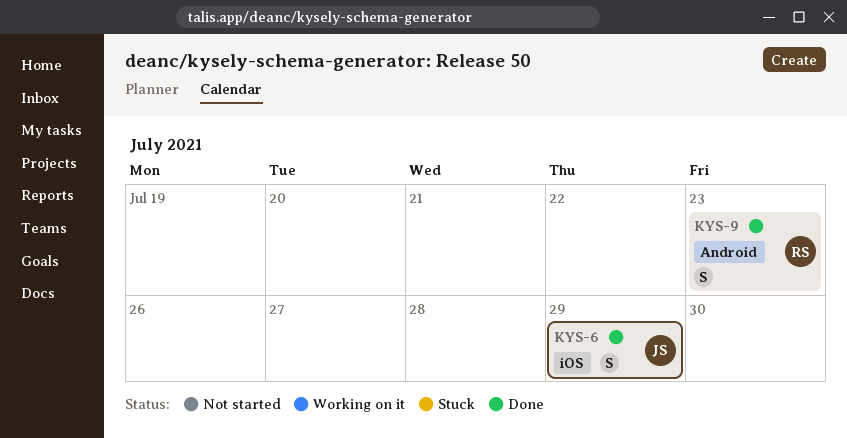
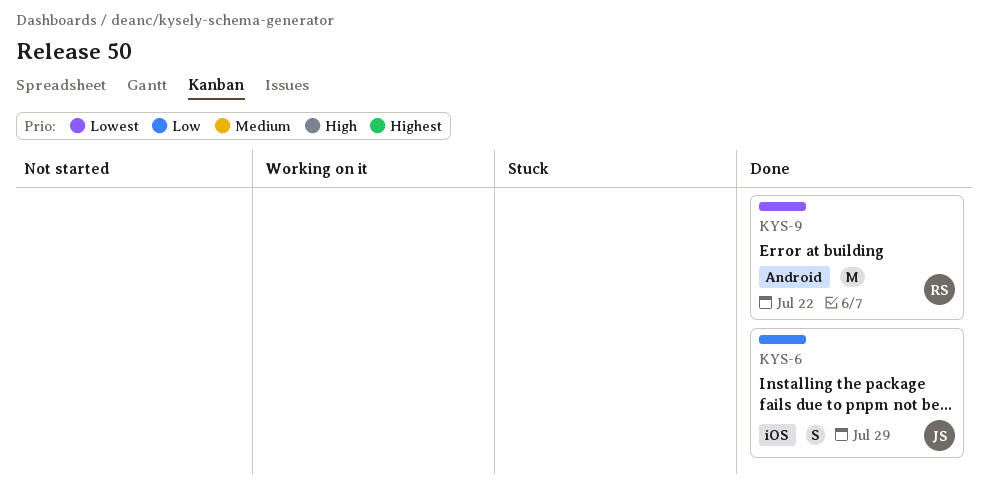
KYS-9, estimate: S -> M
KYS-9, due: Jul 23 -> Jul 22

